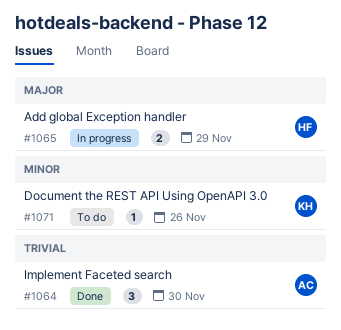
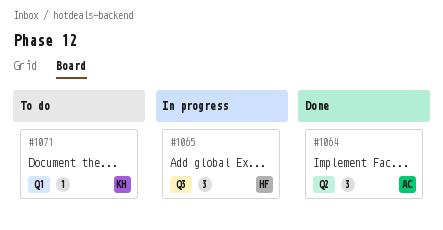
#1065, estimate: 2 -> 3

